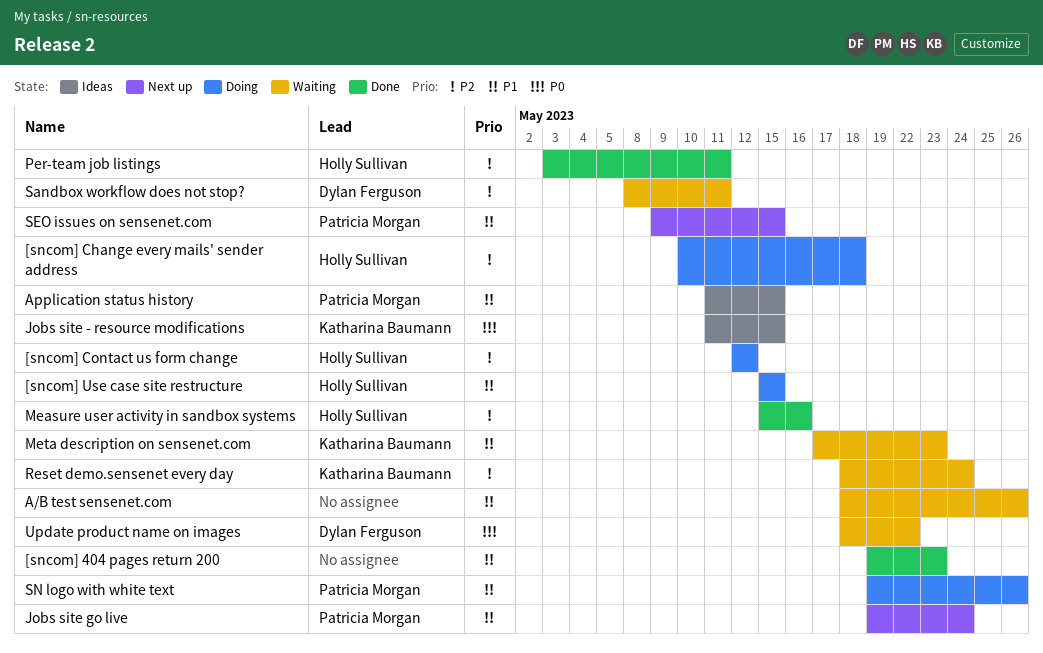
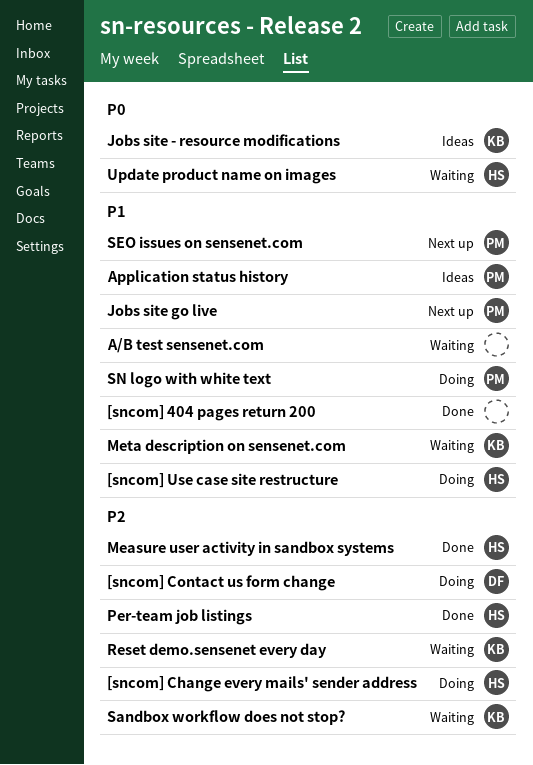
[sncom] Contact us form change, owner: Holly Sullivan -> Dylan Ferguson
Sandbox workflow does not stop?, owner: Dylan Ferguson -> Katharina Baumann
Update product name on images, owner: Dylan Ferguson -> Holly Sullivan

